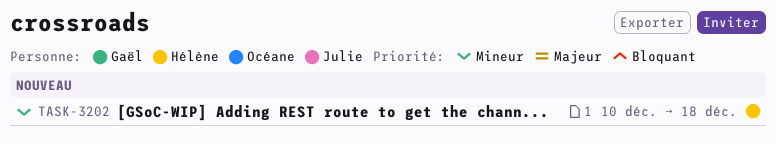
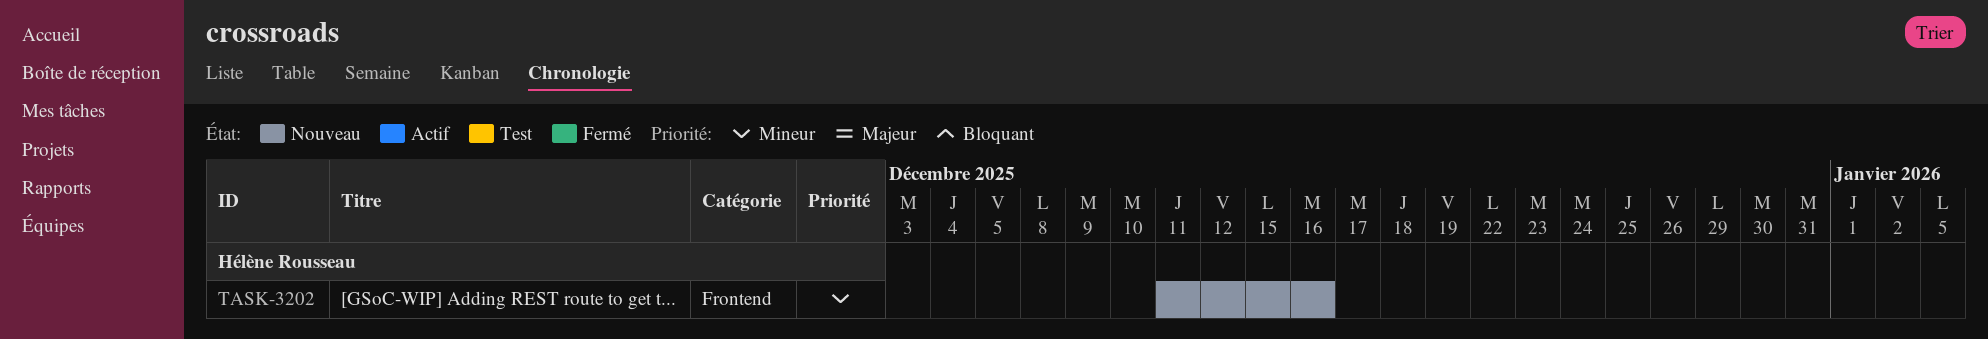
TASK-3202, start: Dec 10 -> Dec 11
TASK-3202, due: Dec 18 -> Dec 16

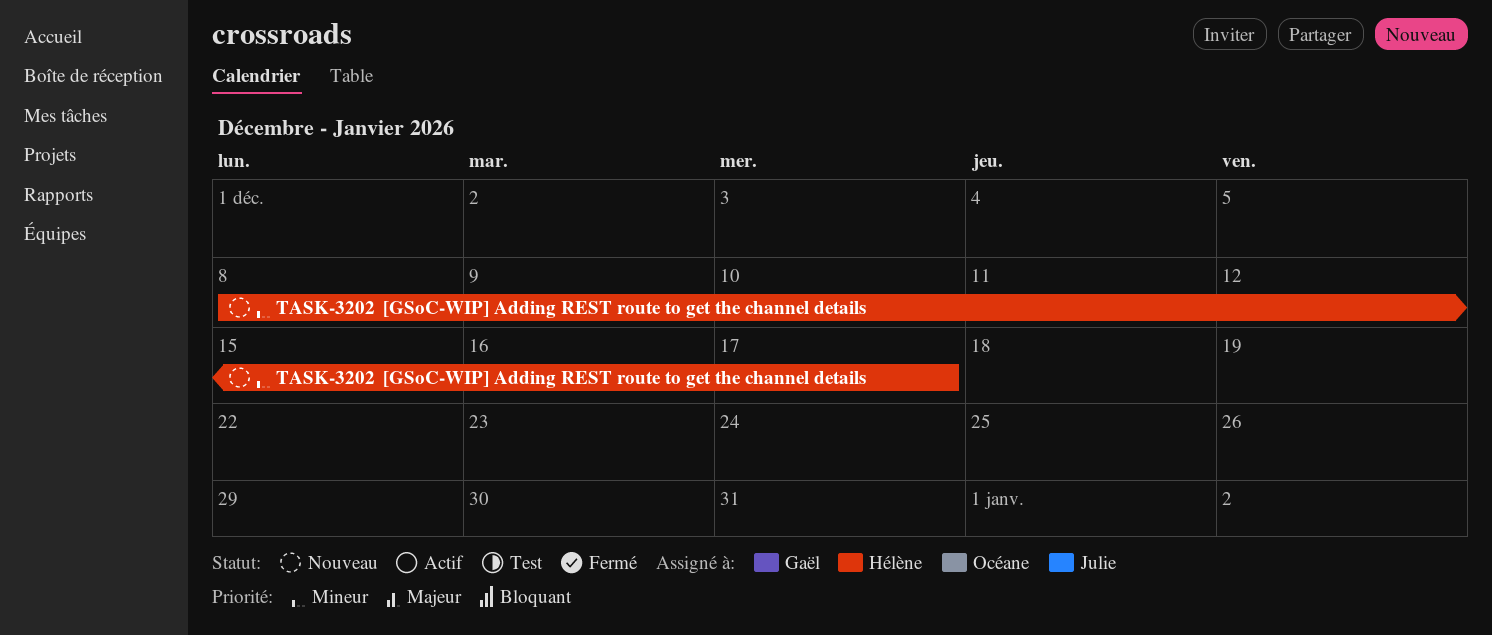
TASK-3202, start: Dec 11 -> Dec 8
TASK-3202, due: Dec 16 -> Dec 17

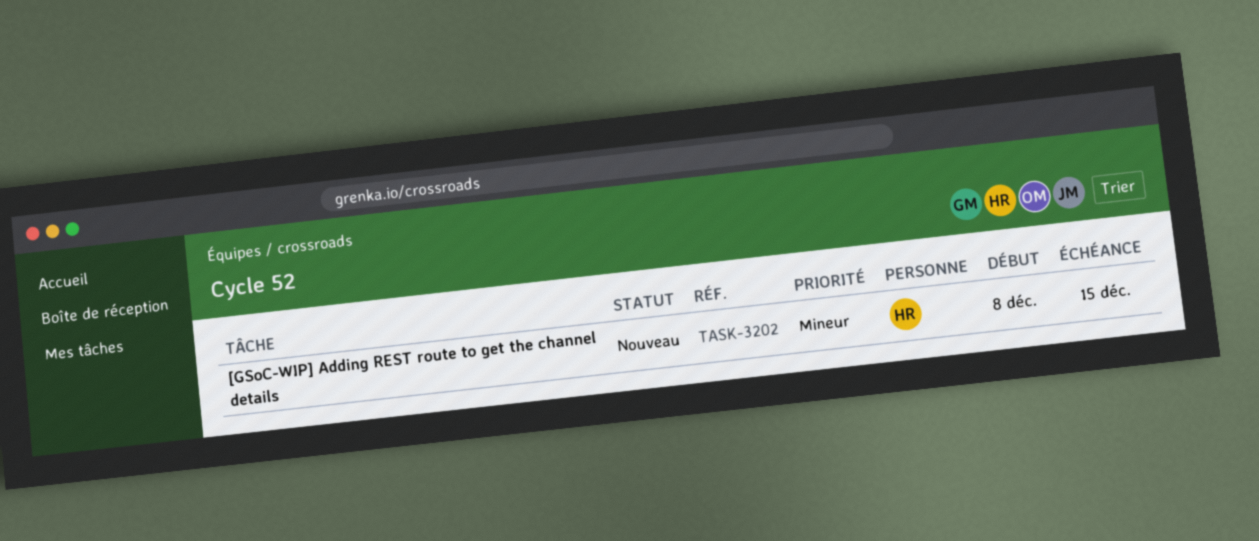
TASK-3202, due: Dec 17 -> Dec 15

